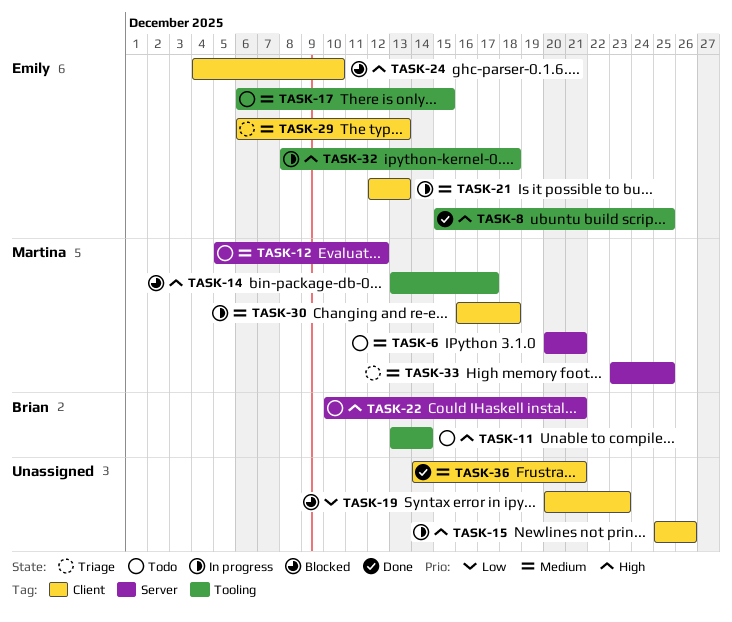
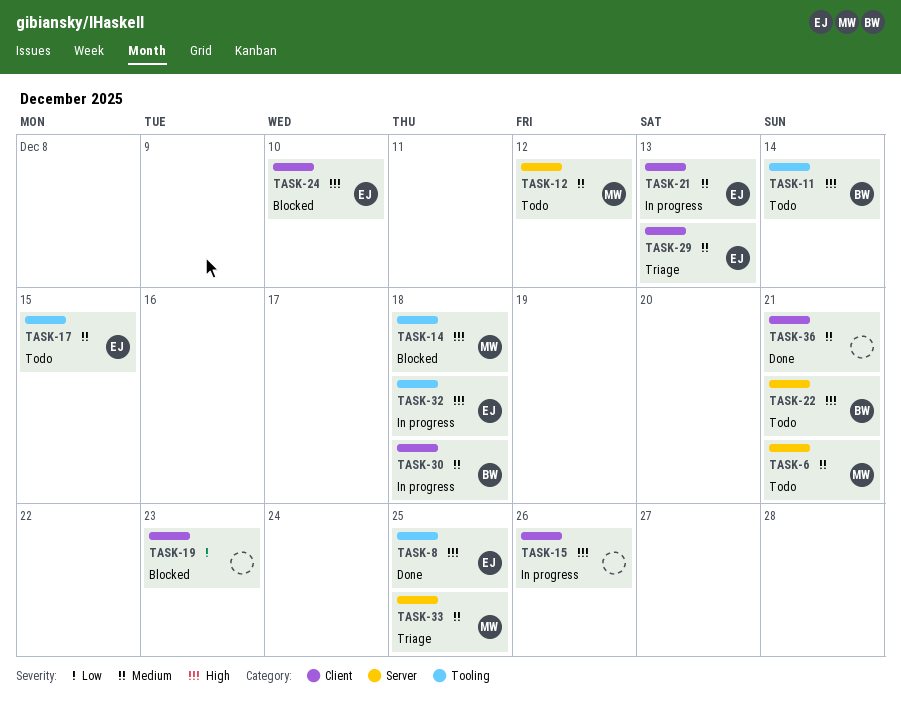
TASK-14, due: Dec 17 -> Dec 18
TASK-30, owner: Martina -> Brian

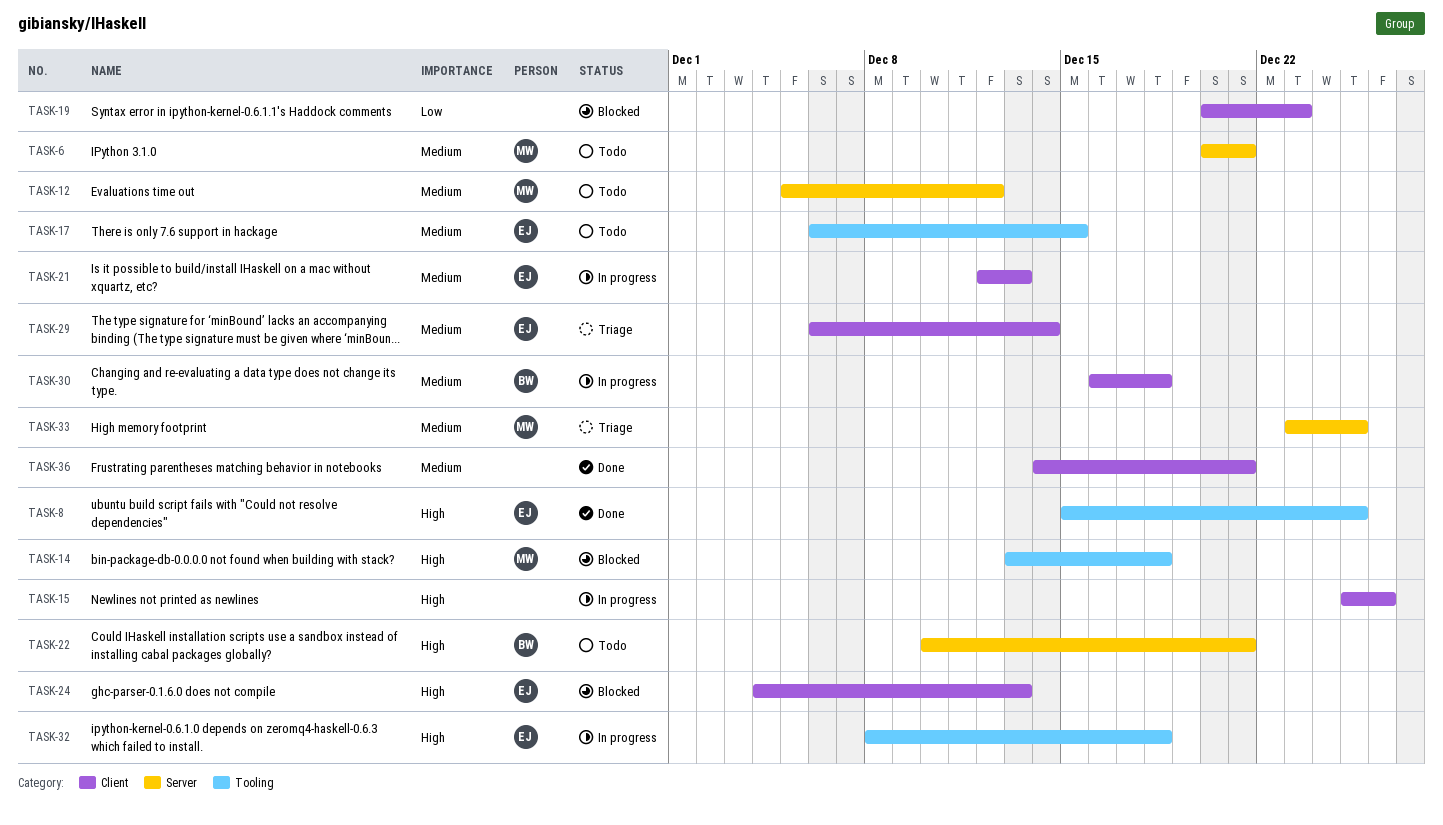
TASK-11: present -> none
TASK-24, due: Dec 10 -> Dec 13
TASK-29, due: Dec 13 -> Dec 14

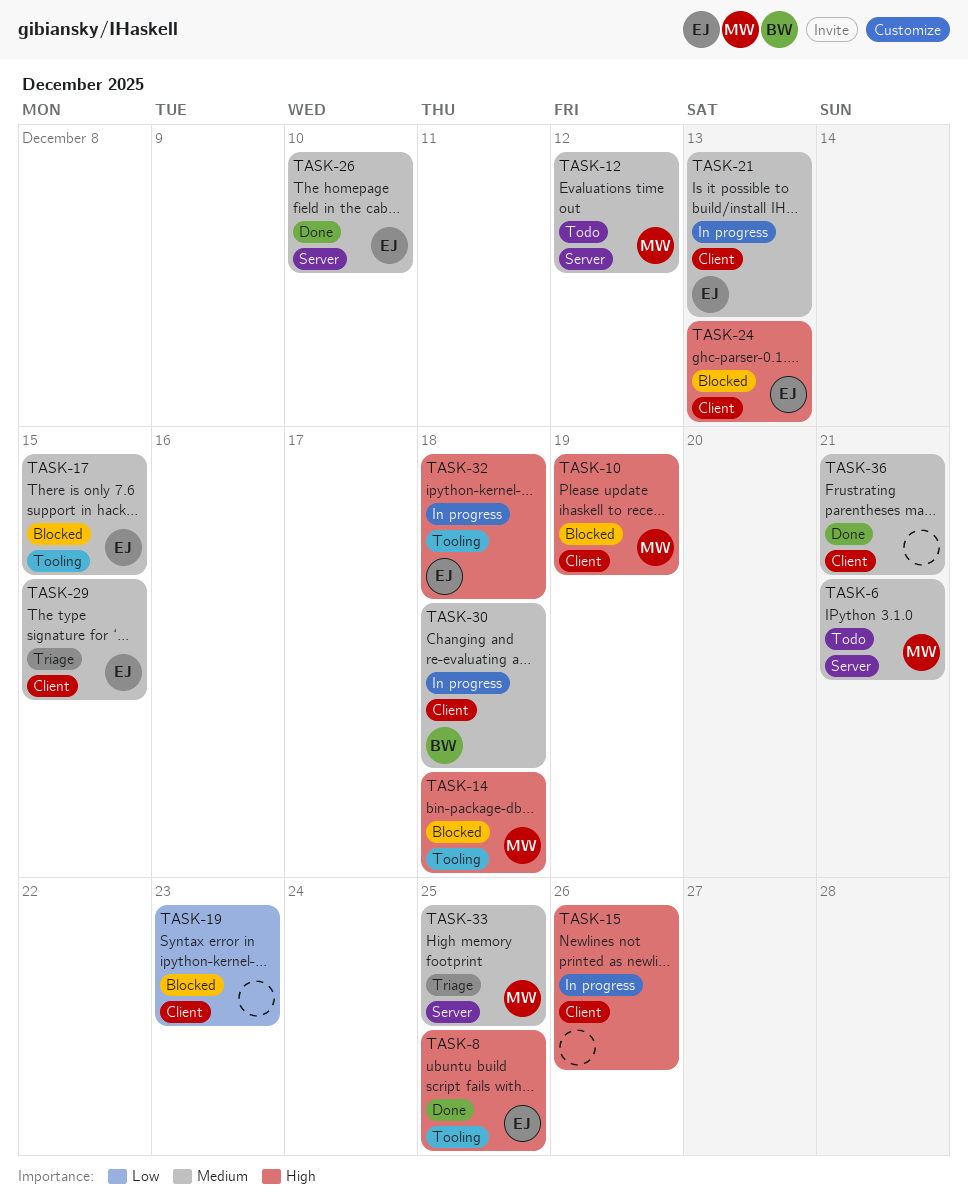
TASK-10: none -> present
TASK-17, status: Todo -> Blocked
TASK-22: present -> none
TASK-26: none -> present
TASK-29, due: Dec 14 -> Dec 15

